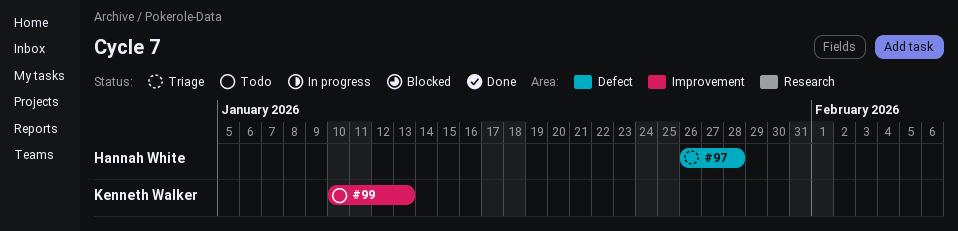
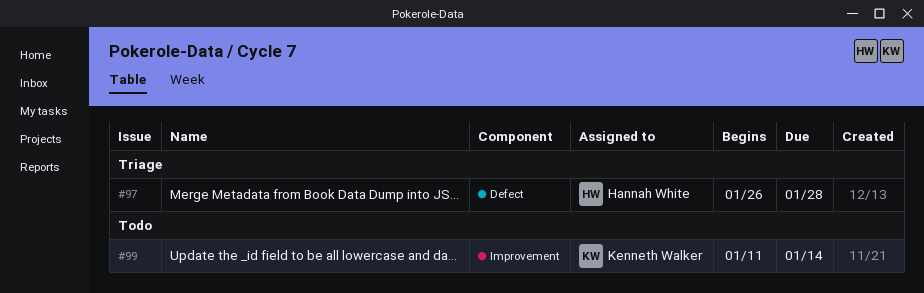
#99, start: Jan 10 -> Jan 11
#99, due: Jan 13 -> Jan 14

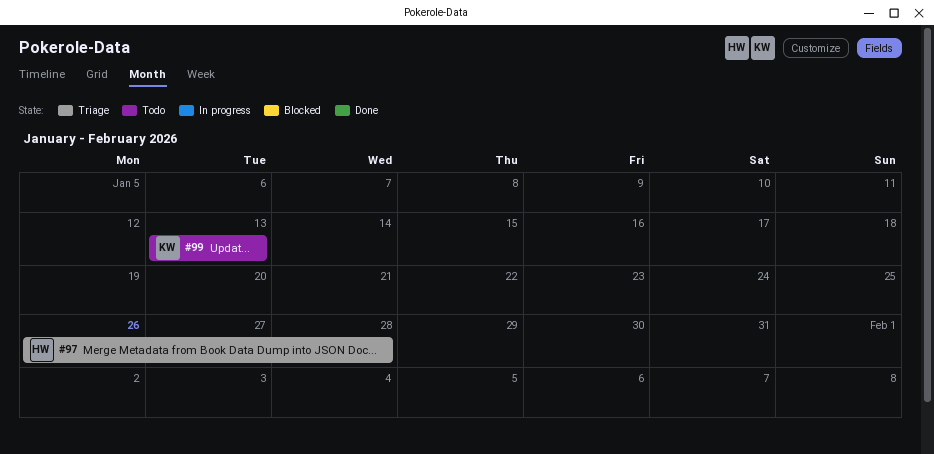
#99, start: Jan 11 -> Jan 13
#99, due: Jan 14 -> Jan 13

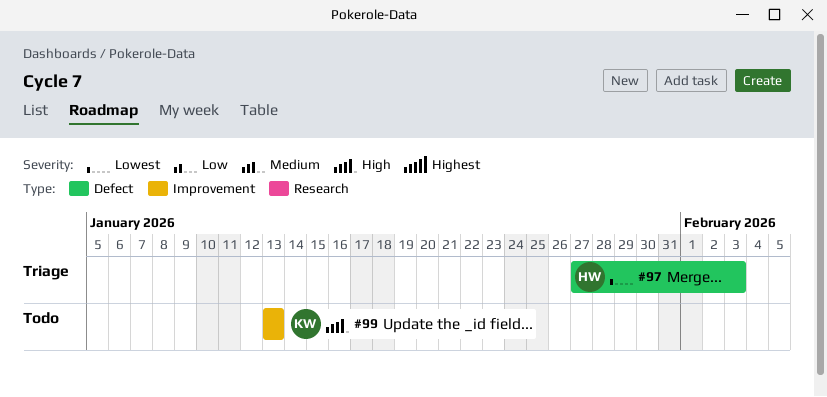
#97, start: Jan 26 -> Jan 27
#97, due: Jan 28 -> Feb 3

